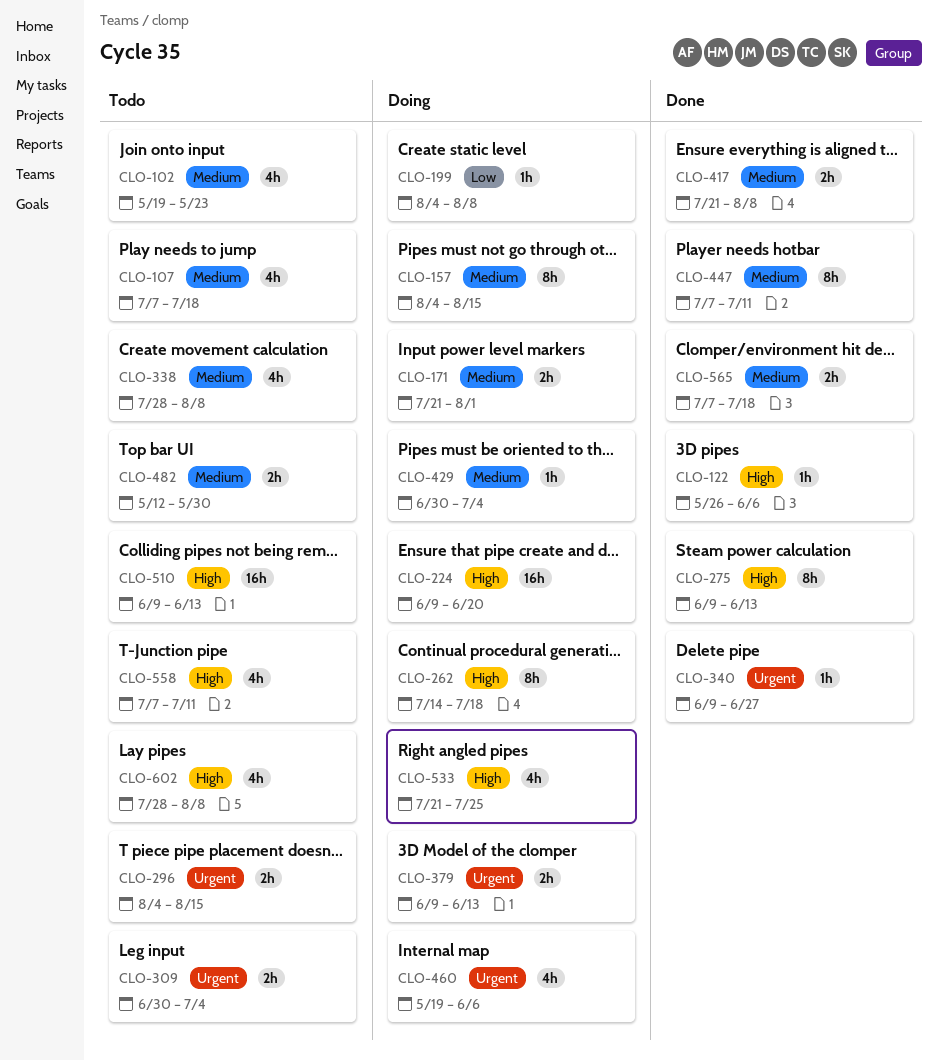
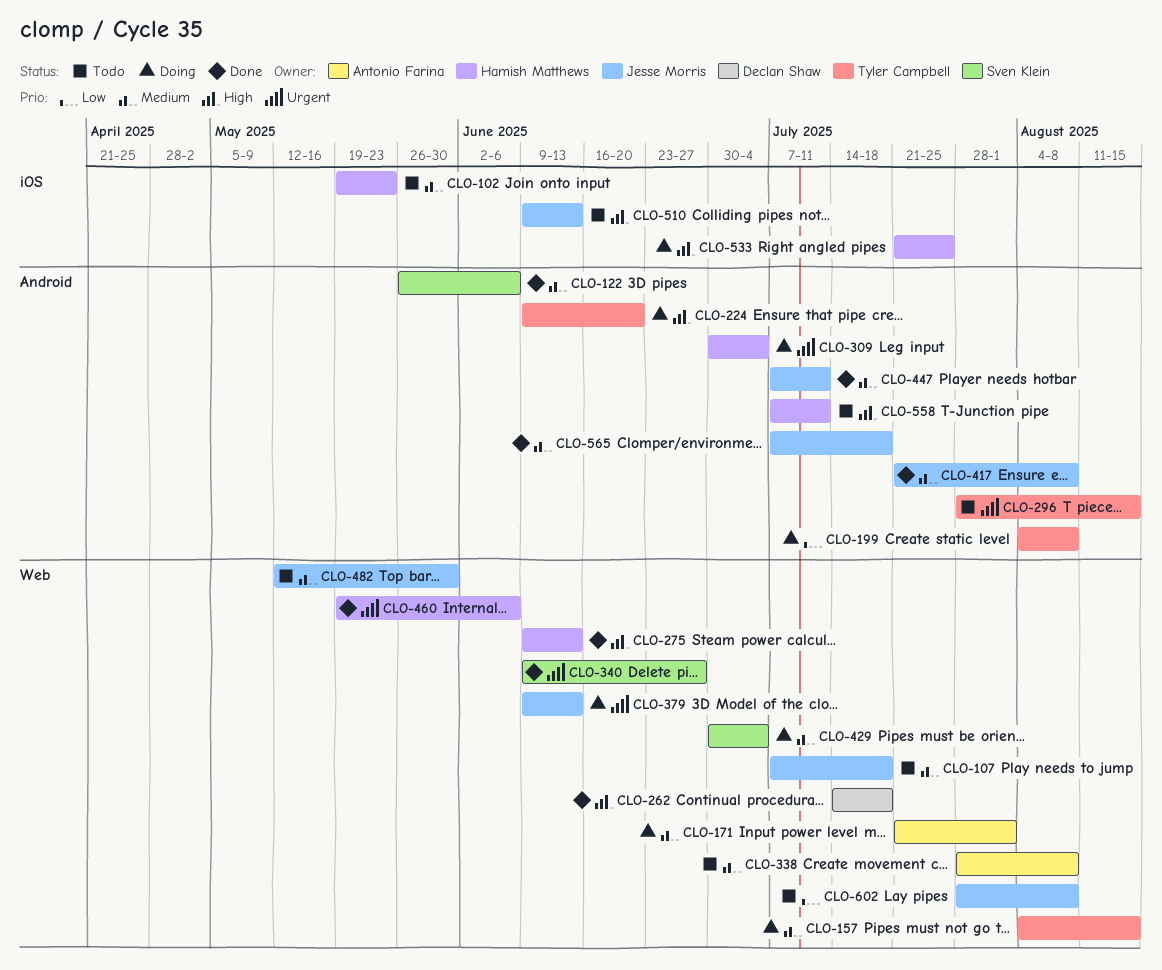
CLO-122, priority: High -> Medium
CLO-262, status: Doing -> Done
CLO-296, start: Aug 4 -> Jul 28
CLO-309, status: Todo -> Doing
CLO-460, status: Doing -> Done
CLO-602, priority: High -> Low

